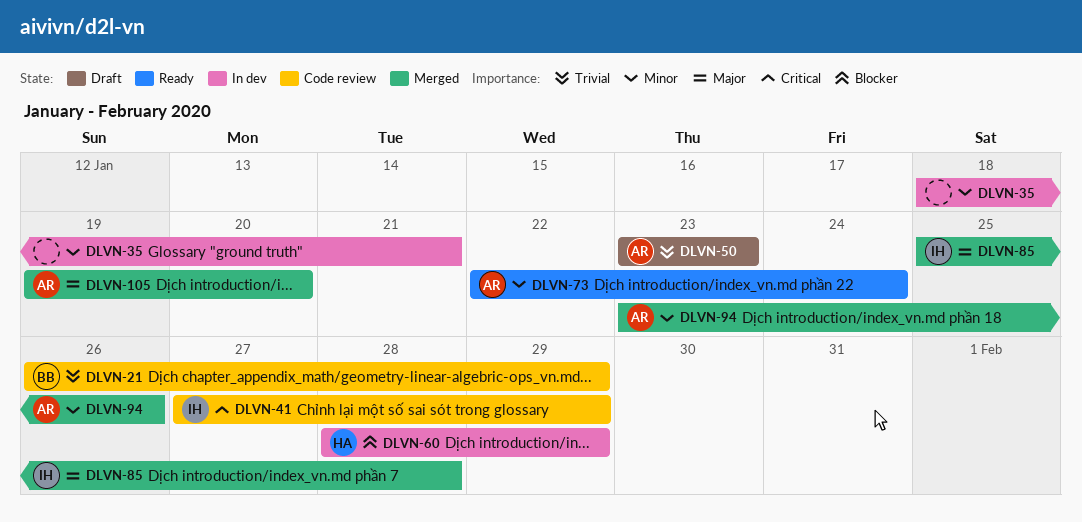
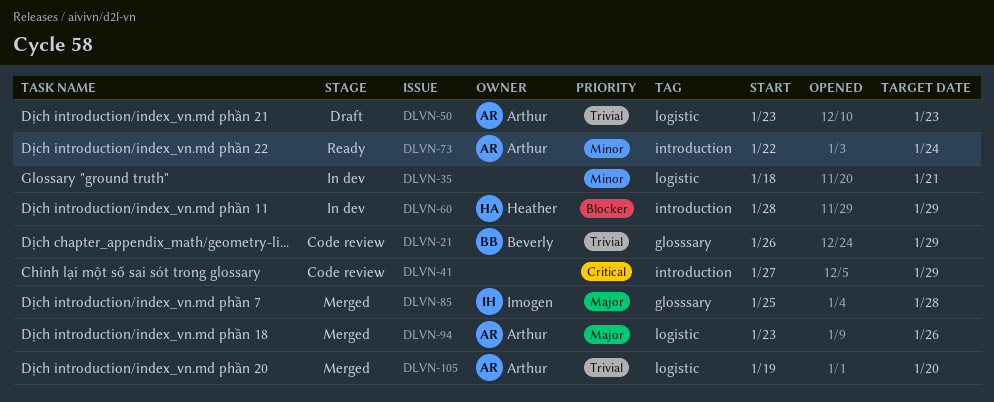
DLVN-41, owner: Imogen -> none
DLVN-94, priority: Minor -> Major
DLVN-105, priority: Major -> Trivial

